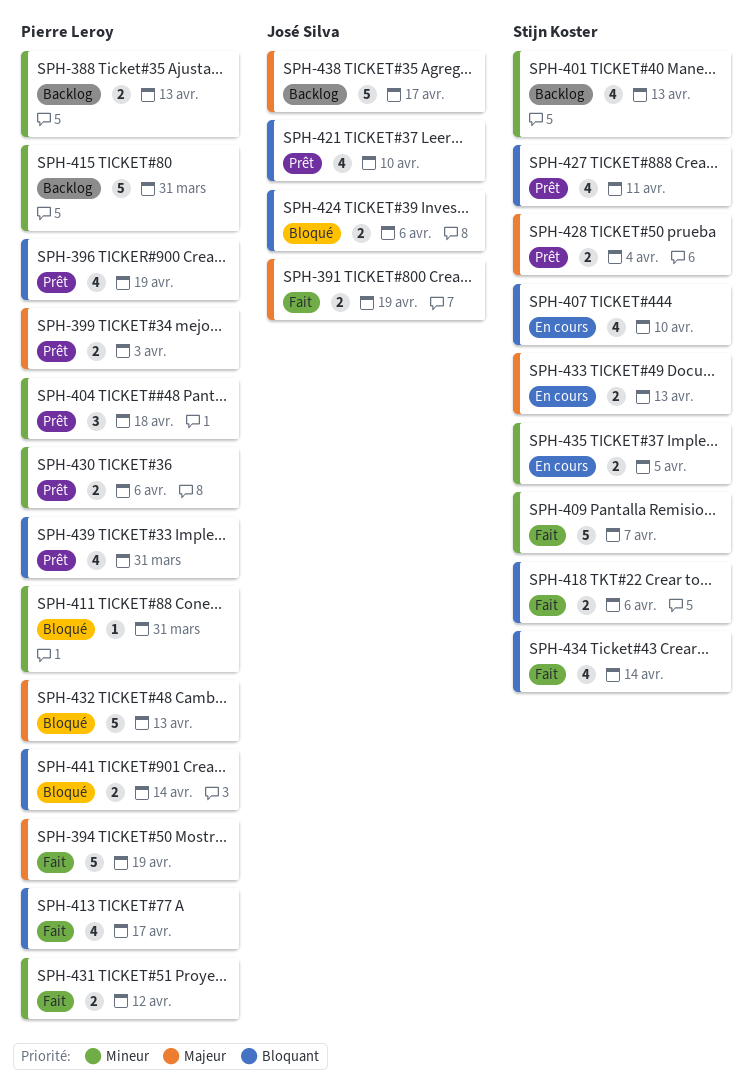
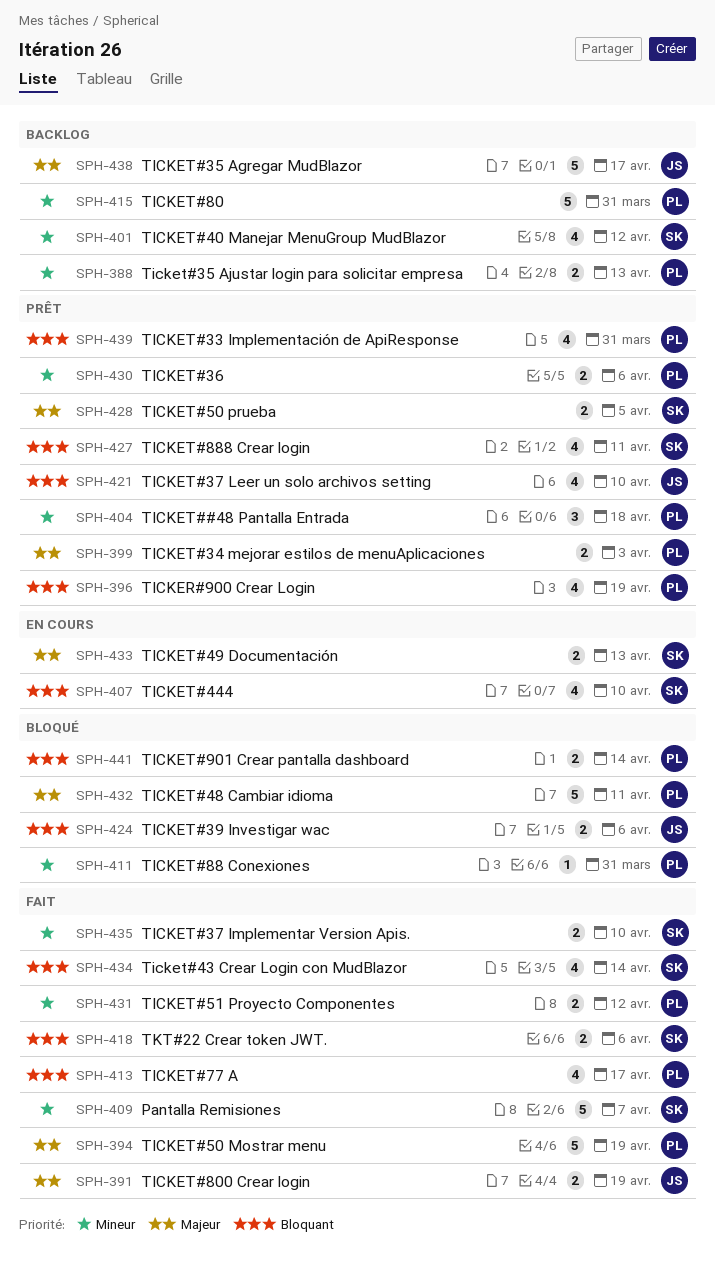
SPH-401, due: Apr 13 -> Apr 12
SPH-428, due: Apr 4 -> Apr 5
SPH-432, due: Apr 13 -> Apr 11
SPH-435, status: En cours -> Fait
SPH-435, due: Apr 5 -> Apr 10

